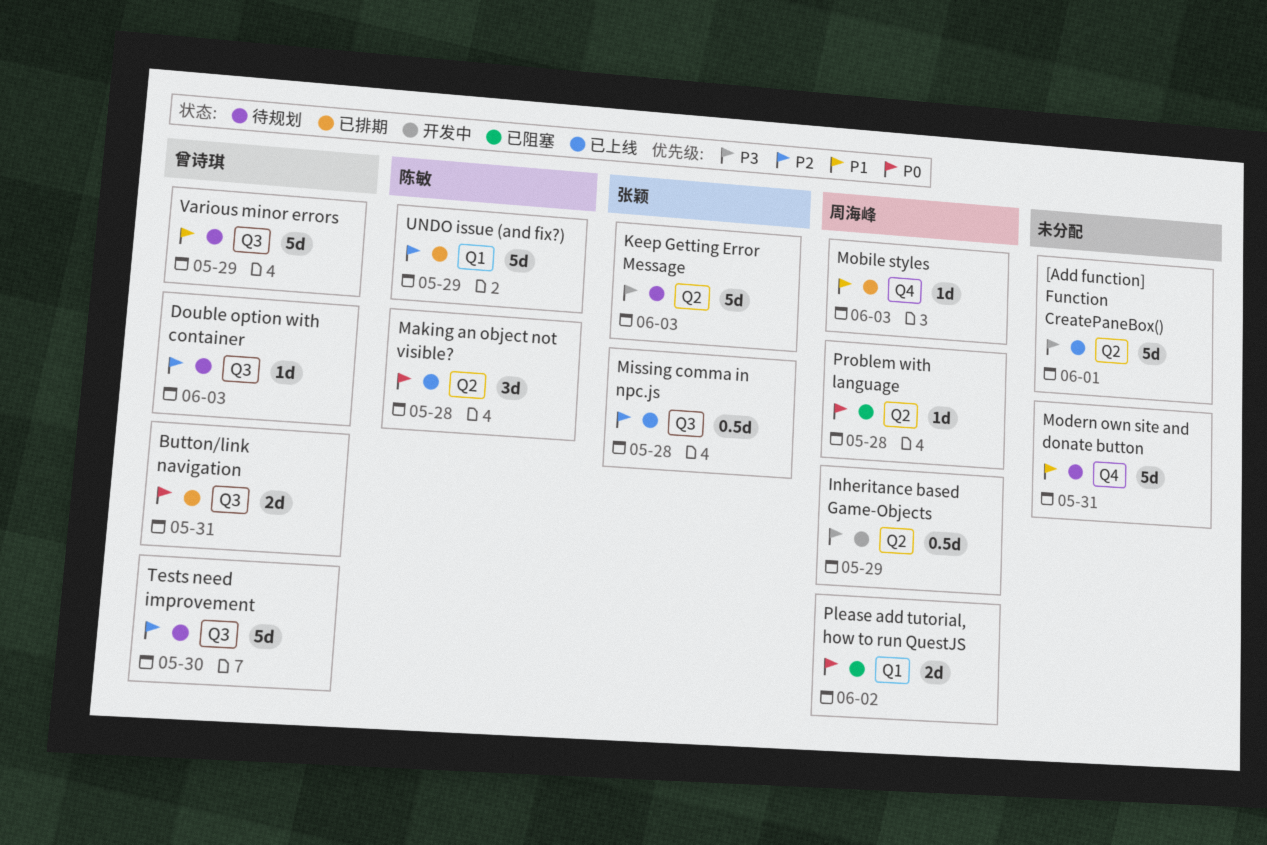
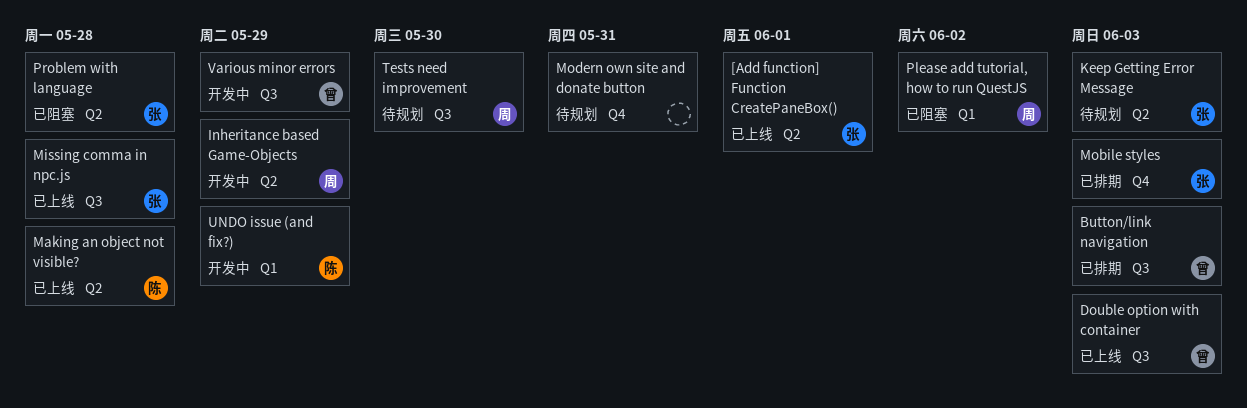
[Add function] Function CreatePaneBox(), owner: none -> 张颖
Button/link navigation, due: May 31 -> Jun 3
Double option with container, status: 待规划 -> 已上线
Mobile styles, owner: 周海峰 -> 张颖
Problem with language, owner: 周海峰 -> 张颖
Tests need improvement, owner: 曾诗琪 -> 周海峰
UNDO issue (and fix?), status: 已排期 -> 开发中
Various minor errors, status: 待规划 -> 开发中

